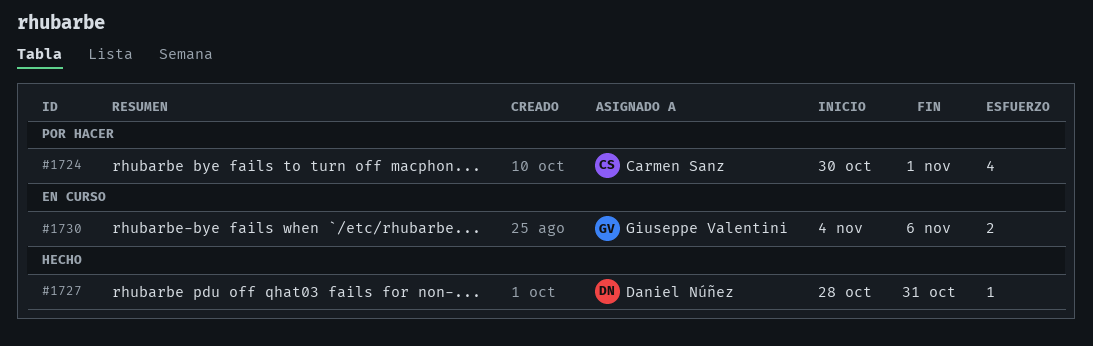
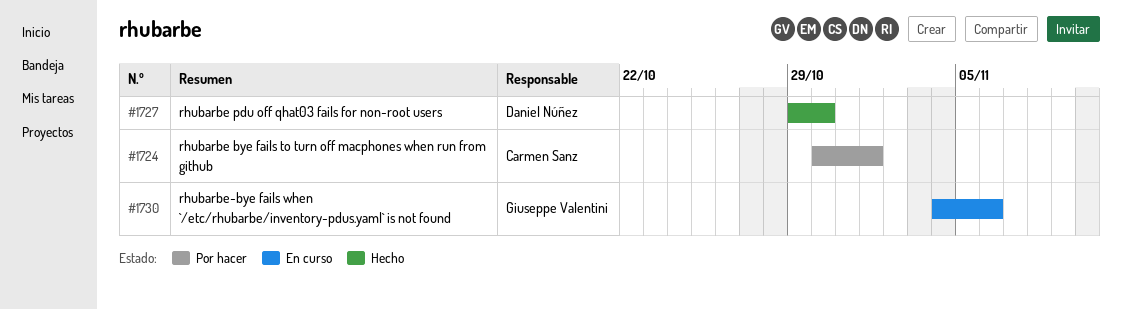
#1727, start: Oct 28 -> Oct 29
#1727, due: Oct 31 -> Oct 30

